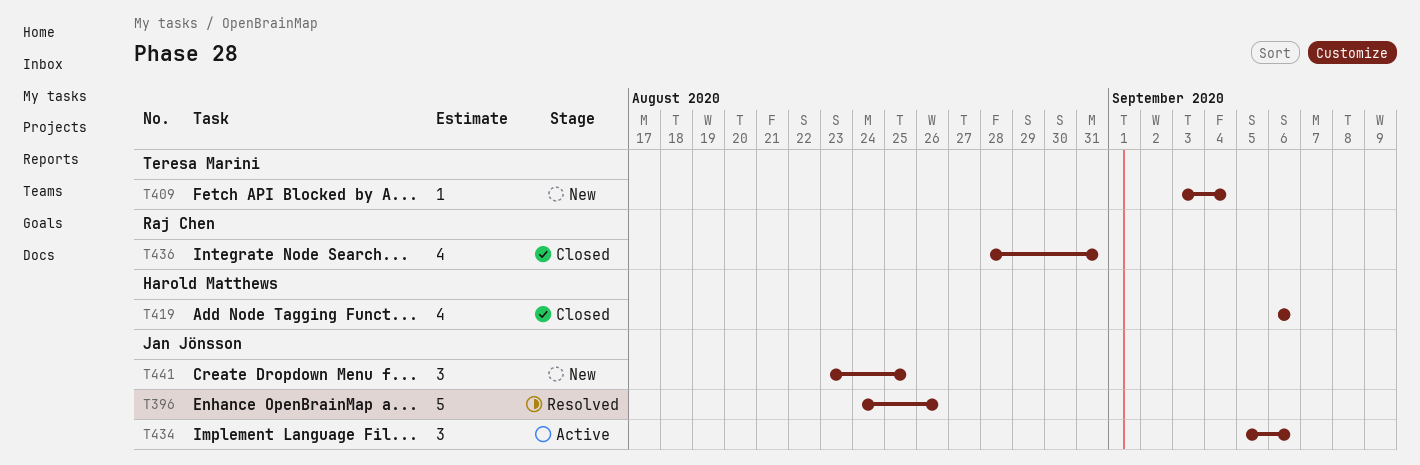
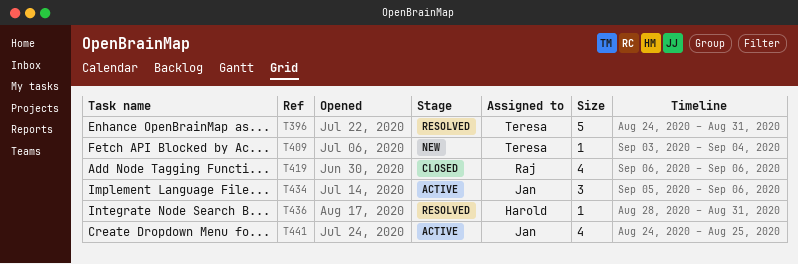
T396, owner: Jan Jönsson -> Teresa Marini
T396, due: Aug 26 -> Aug 31
T419, owner: Harold Matthews -> Raj Chen
T436, status: Closed -> Resolved
T436, owner: Raj Chen -> Harold Matthews
T436, estimate: 4 -> 1
T441, status: New -> Active
T441, estimate: 3 -> 4
T441, start: Aug 23 -> Aug 24

